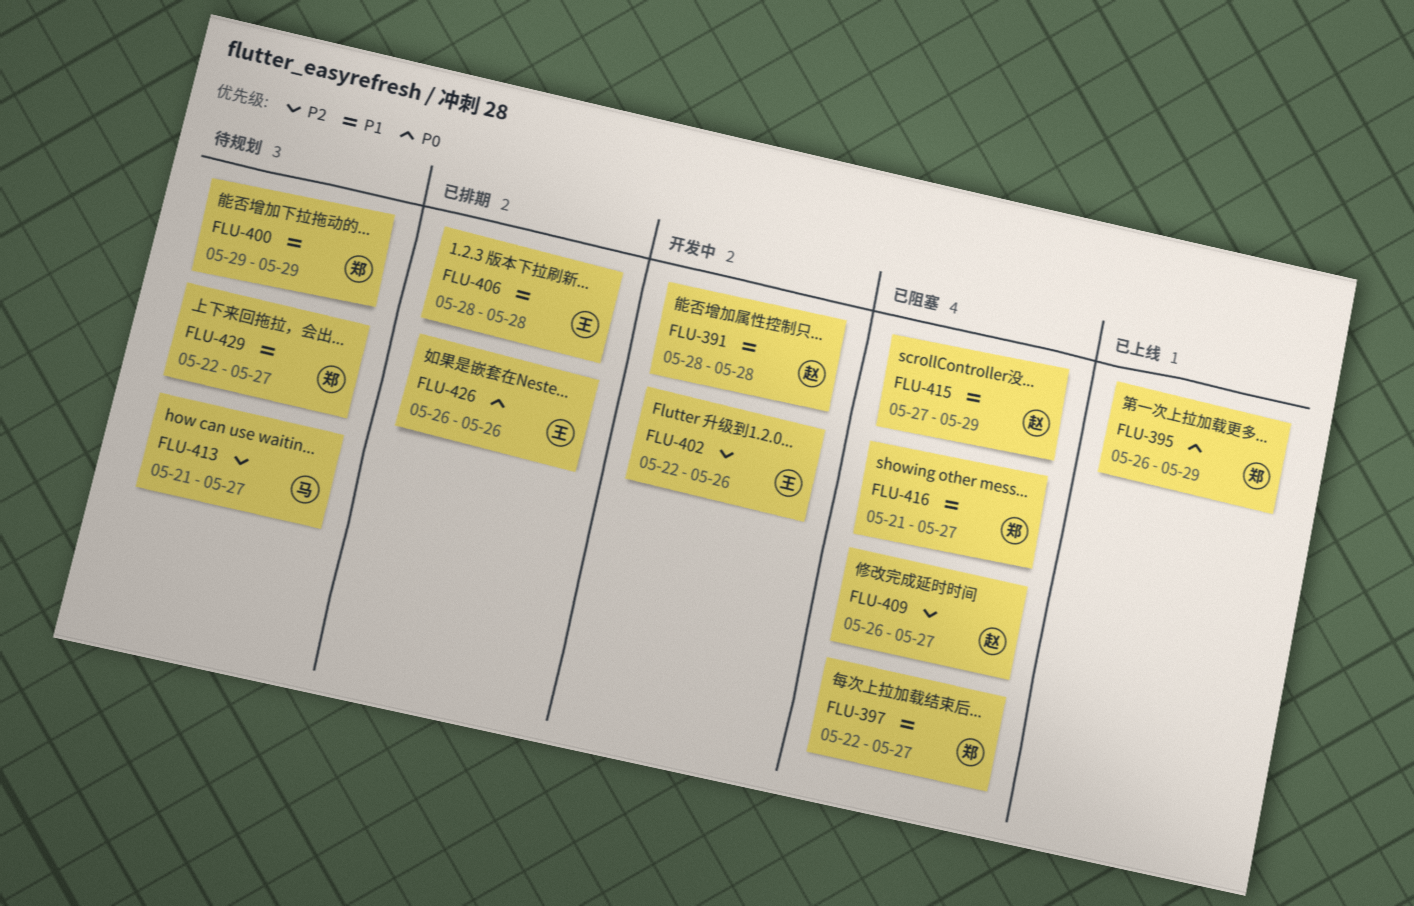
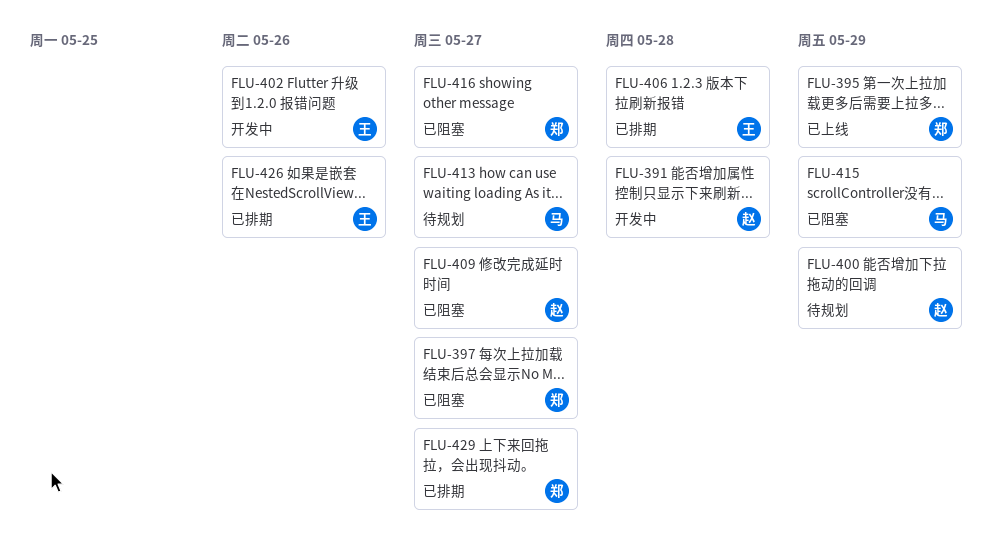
FLU-400, owner: 郑 -> 赵
FLU-415, owner: 赵 -> 马
FLU-429, status: 待规划 -> 已排期

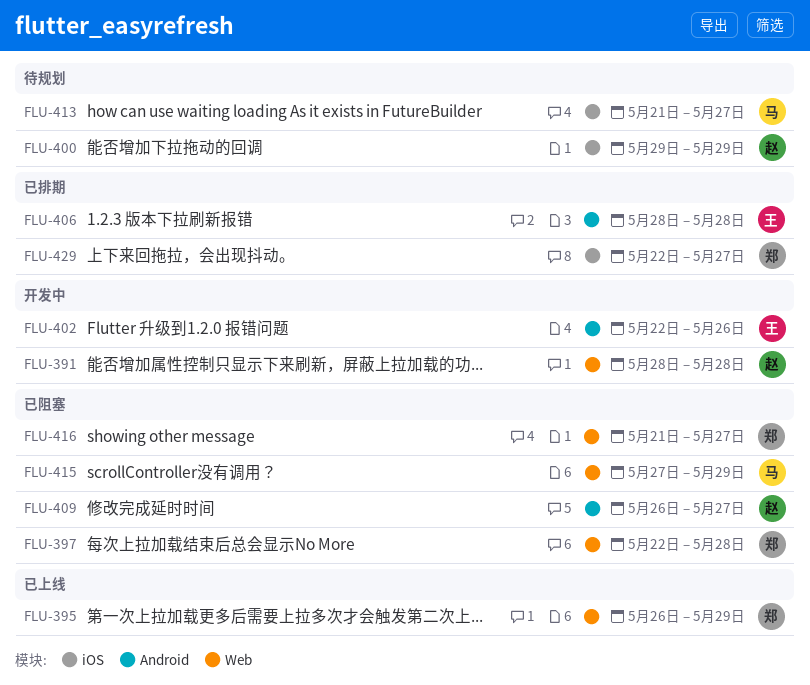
FLU-397, due: May 27 -> May 28
FLU-426: present -> none

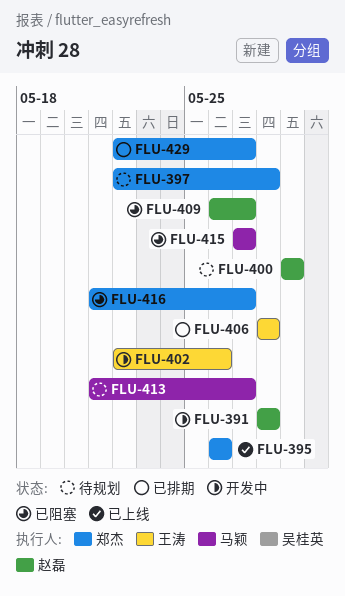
FLU-395, due: May 29 -> May 26
FLU-397, status: 已阻塞 -> 待规划
FLU-415, due: May 29 -> May 27

